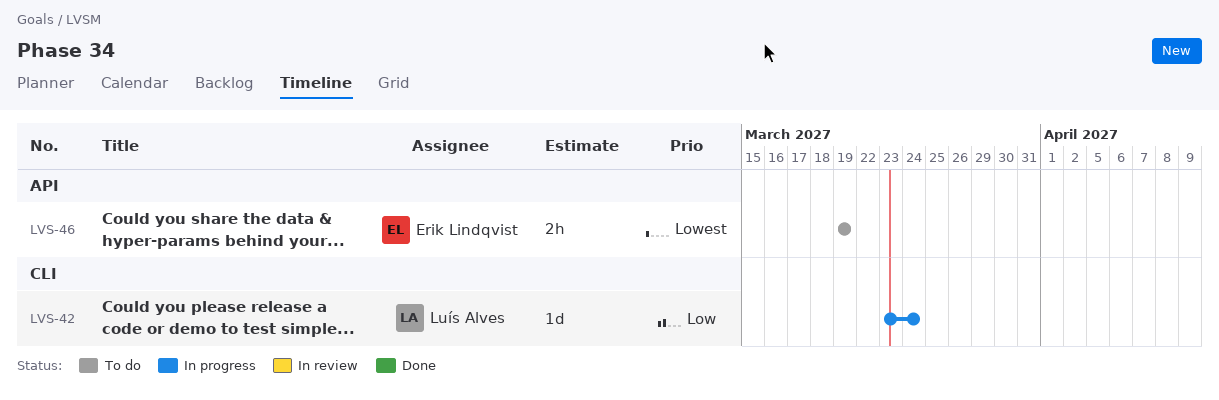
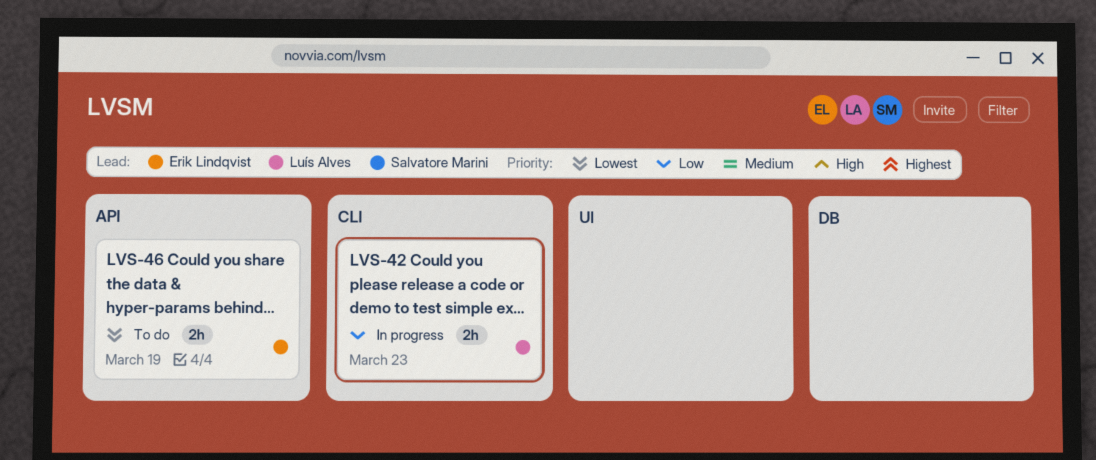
LVS-42, estimate: 1d -> 2h
LVS-42, due: Mar 24 -> Mar 23

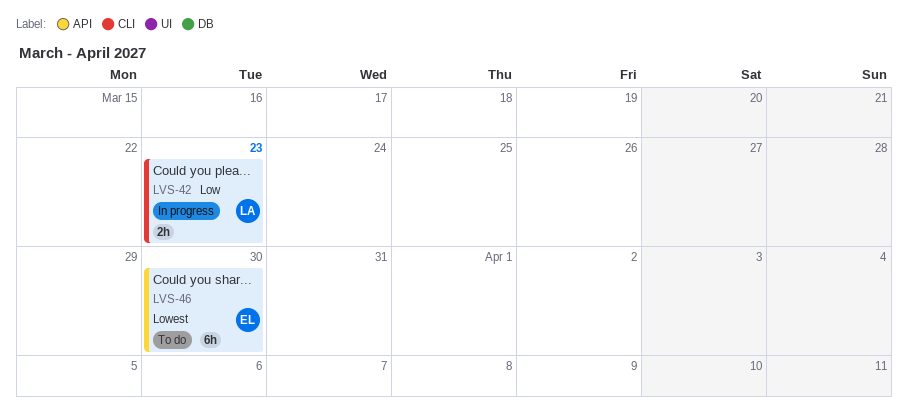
LVS-46, estimate: 2h -> 6h
LVS-46, due: Mar 19 -> Mar 30

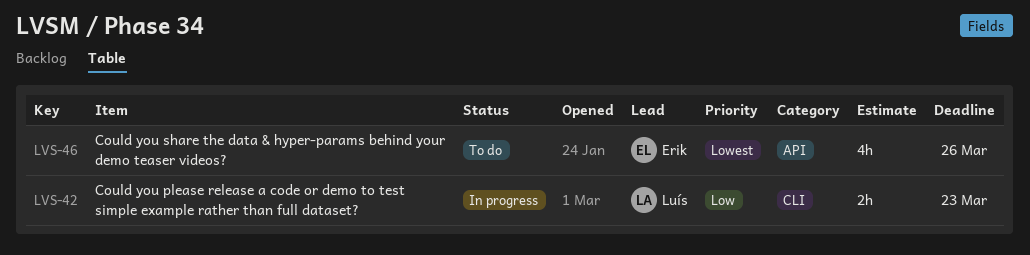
LVS-46, estimate: 6h -> 4h
LVS-46, due: Mar 30 -> Mar 26

